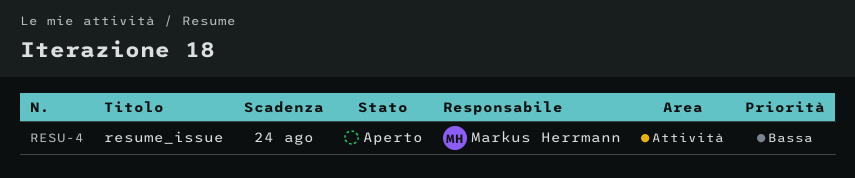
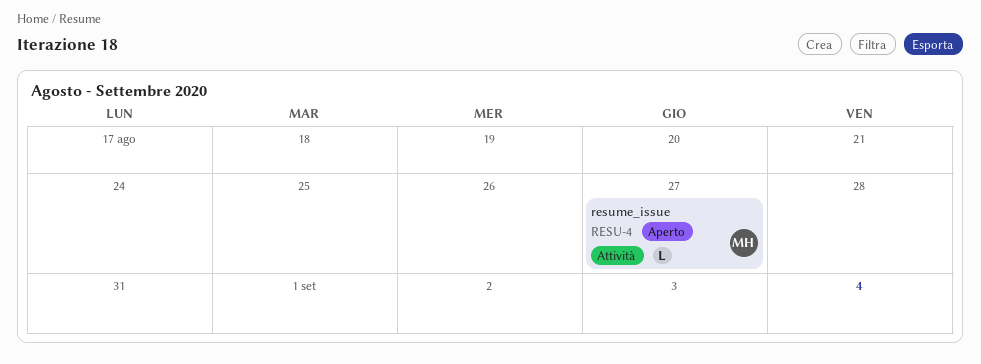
RESU-4, due: Aug 24 -> Aug 27

